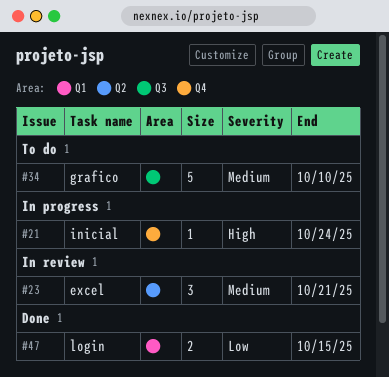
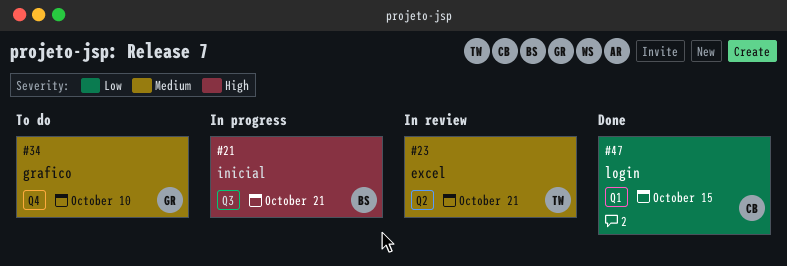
#21, label: Q4 -> Q3
#21, due: Oct 24 -> Oct 21
#34, label: Q3 -> Q4

